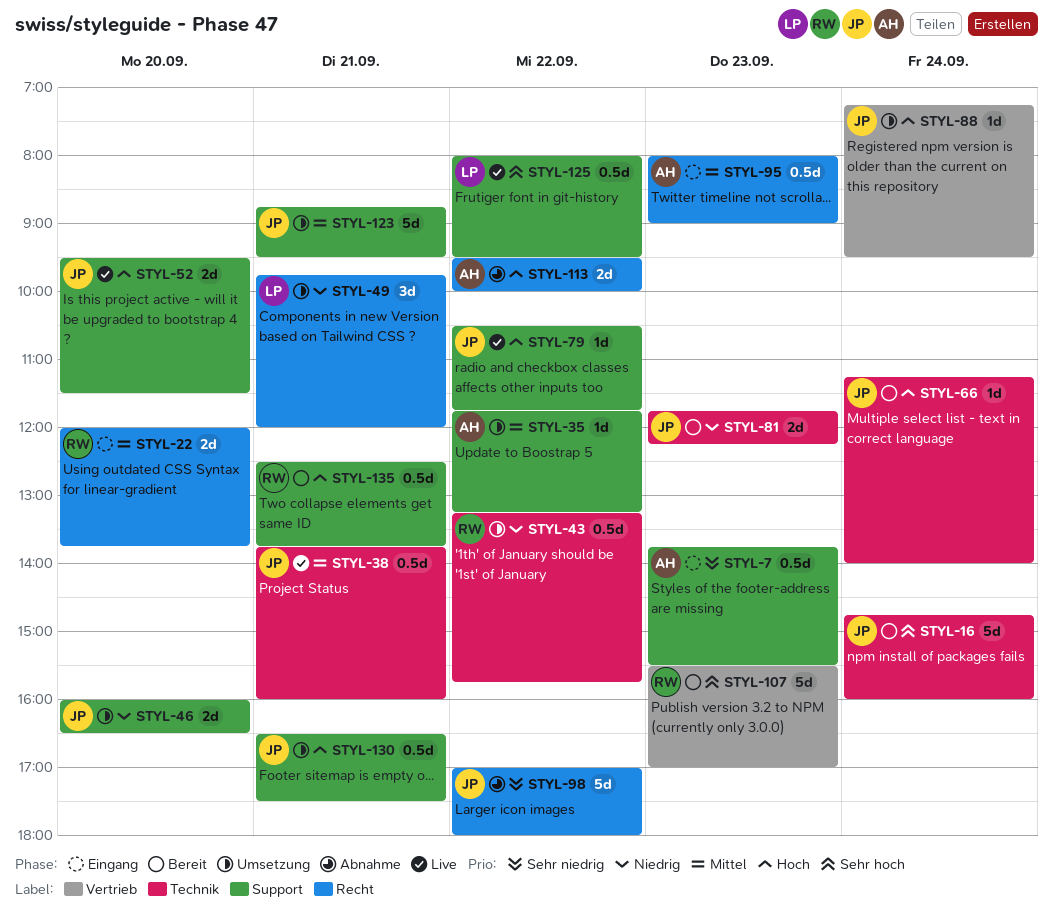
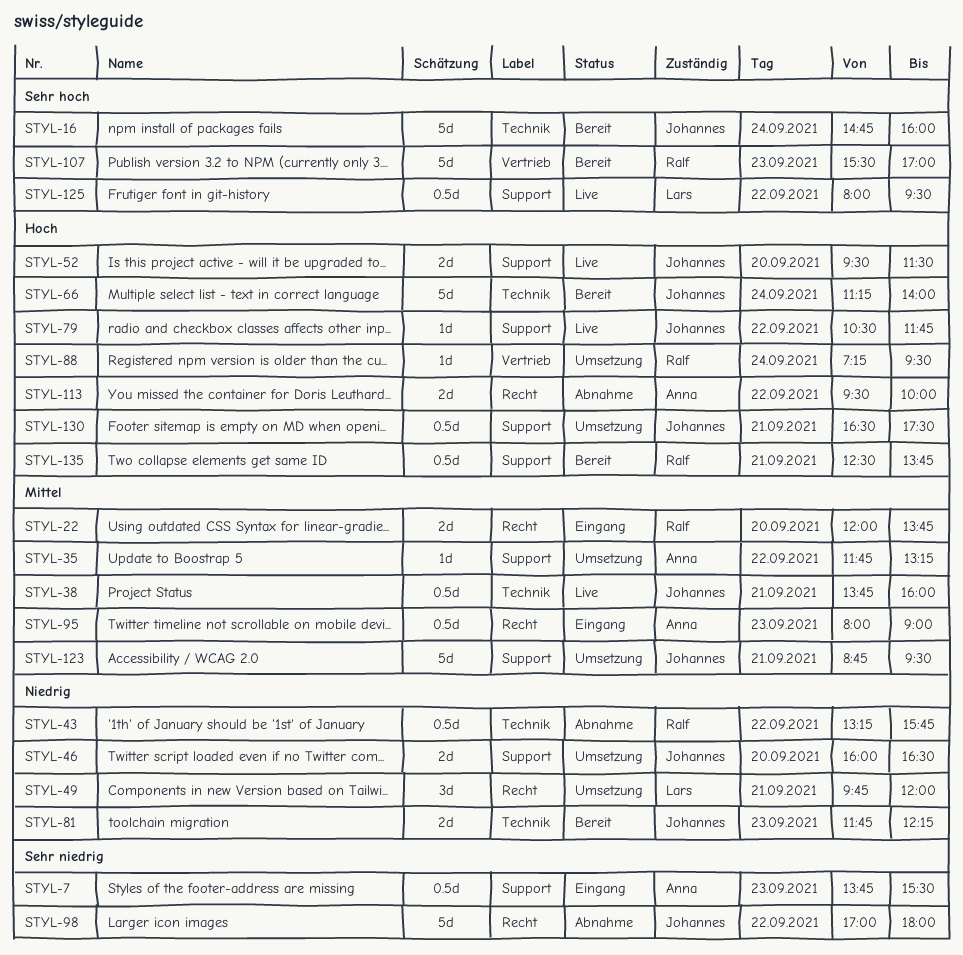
STYL-43, status: Umsetzung -> Abnahme
STYL-66, estimate: 1d -> 5d
STYL-88, owner: Johannes -> Ralf

